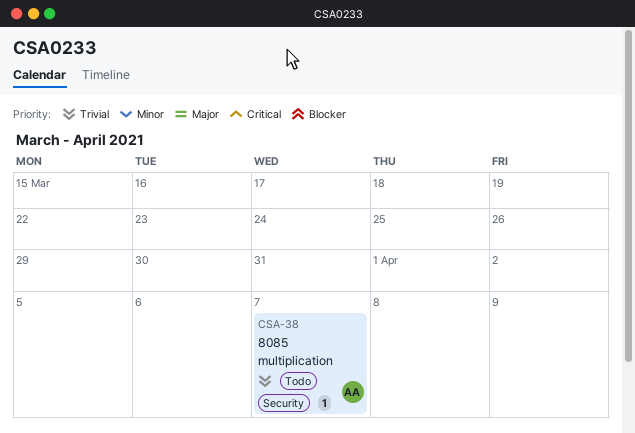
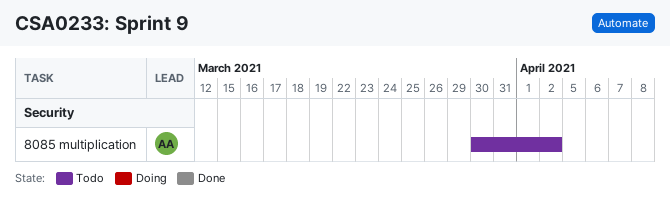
8085 multiplication, due: Apr 7 -> Apr 2

